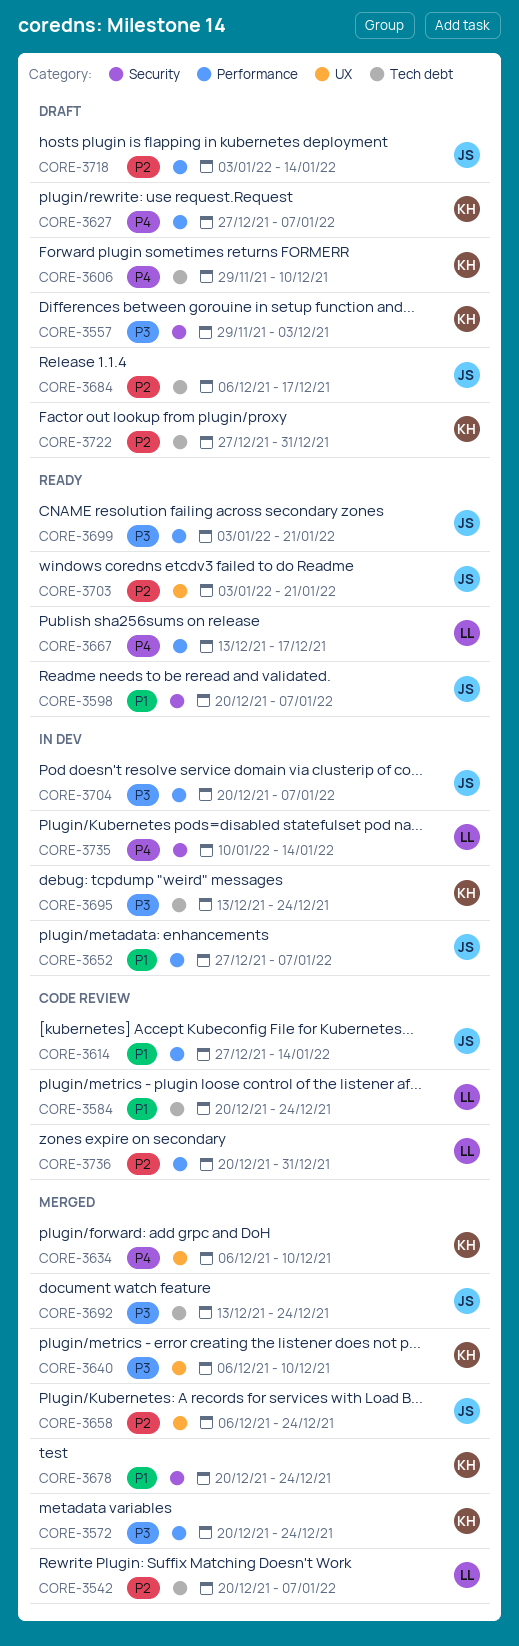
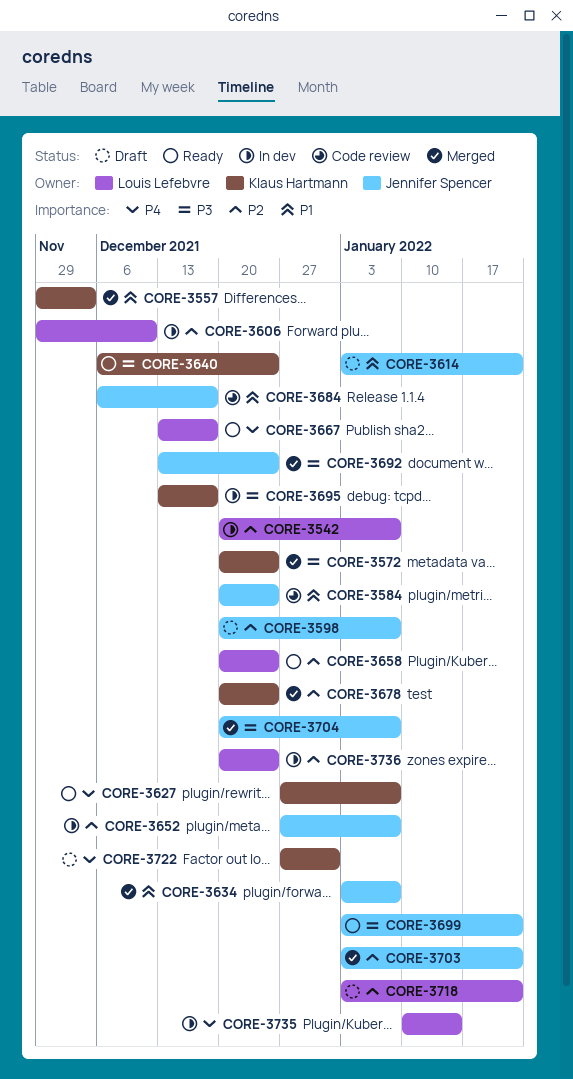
CORE-3542, status: Merged -> In dev
CORE-3557, status: Draft -> Merged
CORE-3557, priority: P3 -> P1
CORE-3584, owner: Louis Lefebvre -> Jennifer Spencer
CORE-3598, status: Ready -> Draft
CORE-3598, priority: P1 -> P2
CORE-3606, status: Draft -> In dev
CORE-3606, owner: Klaus Hartmann -> Louis Lefebvre
CORE-3606, priority: P4 -> P2
CORE-3614, status: Code review -> Draft
CORE-3614, start: Dec 27 -> Jan 3
CORE-3614, due: Jan 14 -> Jan 21
CORE-3627, status: Draft -> Ready
CORE-3634, owner: Klaus Hartmann -> Jennifer Spencer
CORE-3634, priority: P4 -> P1
CORE-3634, start: Dec 6 -> Jan 3
CORE-3634, due: Dec 10 -> Jan 7
CORE-3640, status: Merged -> Ready
CORE-3640, due: Dec 10 -> Dec 24
CORE-3652, priority: P1 -> P2
CORE-3658, status: Merged -> Ready
CORE-3658, owner: Jennifer Spencer -> Louis Lefebvre
CORE-3658, start: Dec 6 -> Dec 20
CORE-3678, priority: P1 -> P2
CORE-3684, status: Draft -> Code review
CORE-3684, priority: P2 -> P1
CORE-3695, due: Dec 24 -> Dec 17
CORE-3703, status: Ready -> Merged
CORE-3704, status: In dev -> Merged
CORE-3718, owner: Jennifer Spencer -> Louis Lefebvre
CORE-3718, due: Jan 14 -> Jan 21
CORE-3722, priority: P2 -> P4
CORE-3736, status: Code review -> In dev
CORE-3736, due: Dec 31 -> Dec 24

